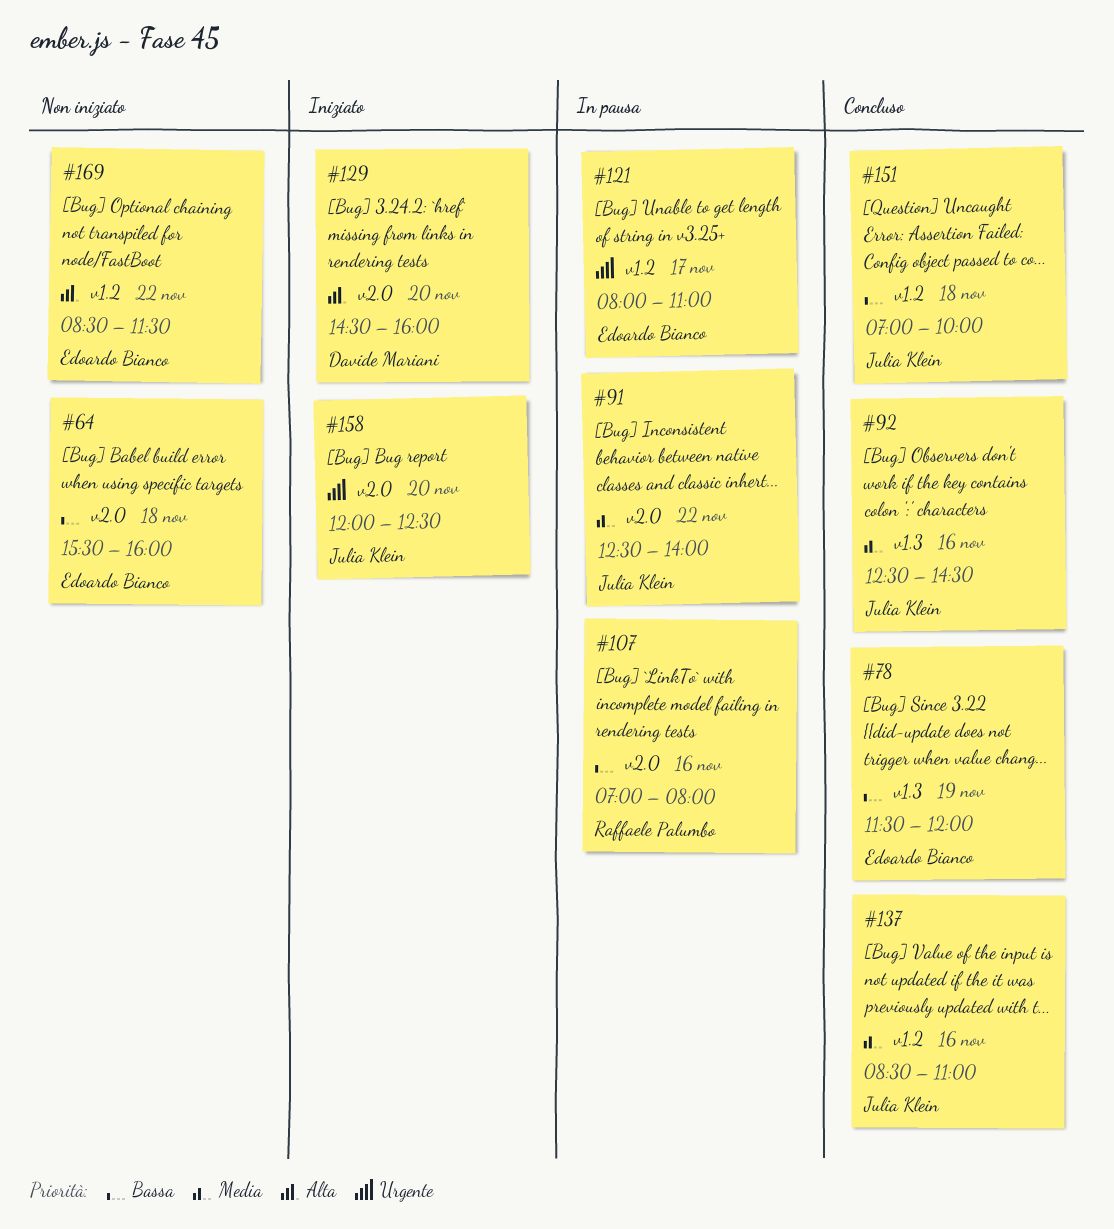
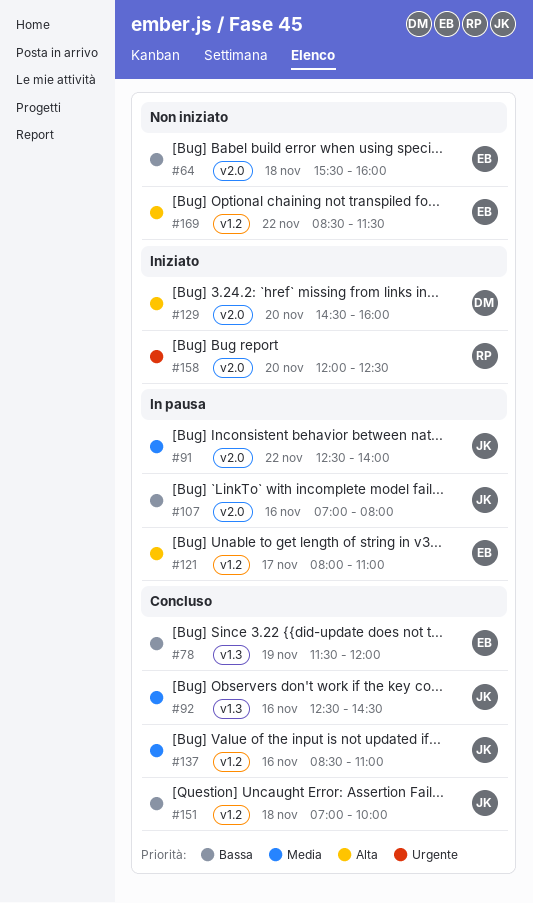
#107, owner: Raffaele Palumbo -> Julia Klein
#121, priority: Urgente -> Alta
#158, owner: Julia Klein -> Raffaele Palumbo

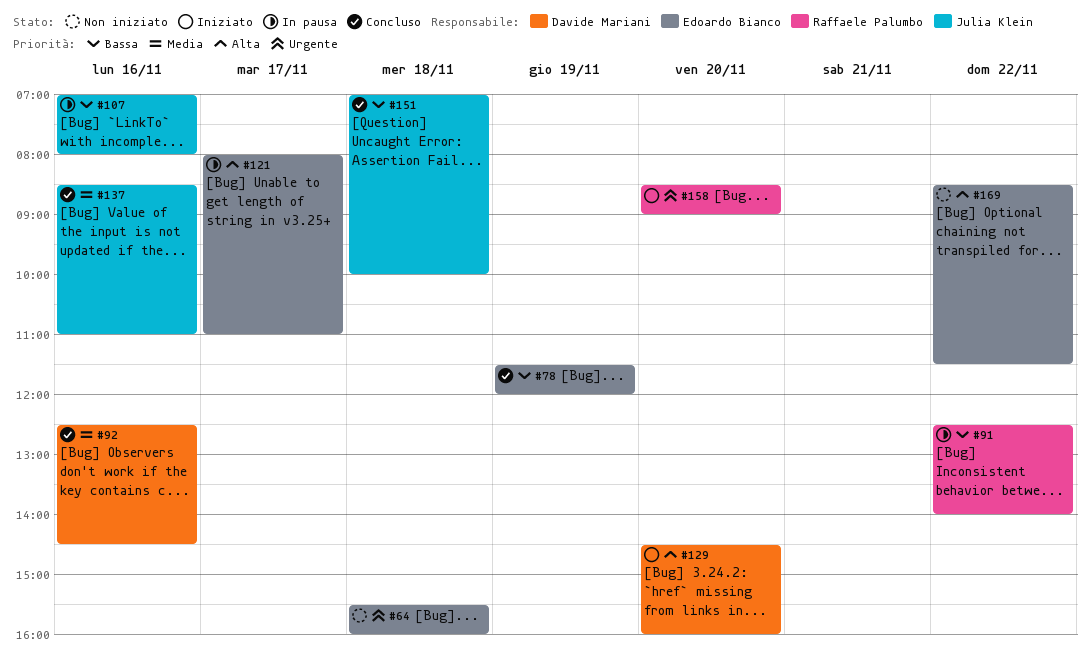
#64, priority: Bassa -> Urgente
#91, owner: Julia Klein -> Raffaele Palumbo
#91, priority: Media -> Bassa
#92, owner: Julia Klein -> Davide Mariani
#158, begins: 12:00 -> 08:30
#158, ends: 12:30 -> 09:00

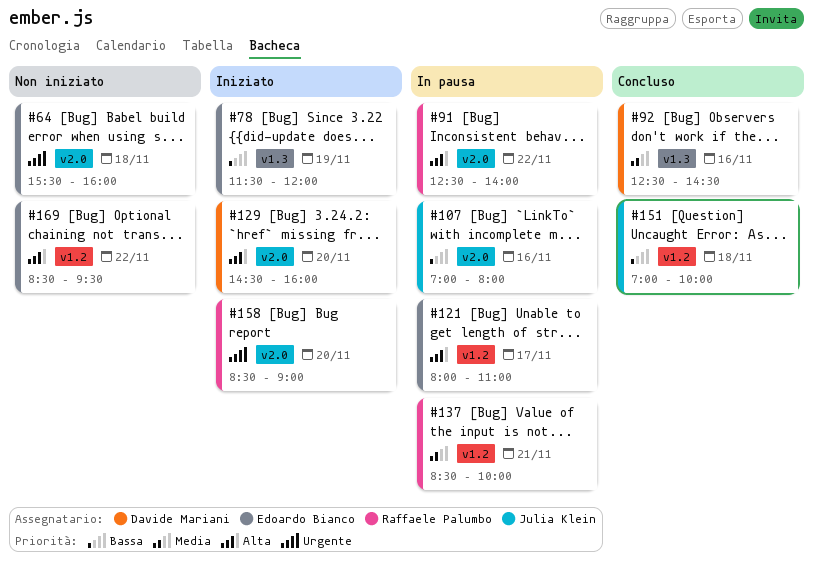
#78, status: Concluso -> Iniziato
#91, priority: Bassa -> Alta
#137, status: Concluso -> In pausa
#137, owner: Julia Klein -> Raffaele Palumbo
#137, day: Nov 16 -> Nov 21
#137, ends: 11:00 -> 10:00
#169, ends: 11:30 -> 09:30

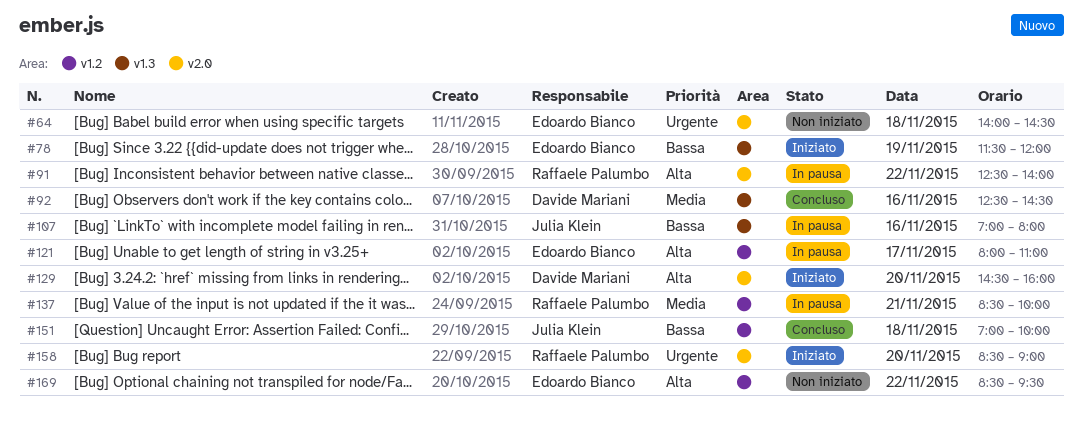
#64, begins: 15:30 -> 14:00
#64, ends: 16:00 -> 14:30
#107, label: v2.0 -> v1.3

